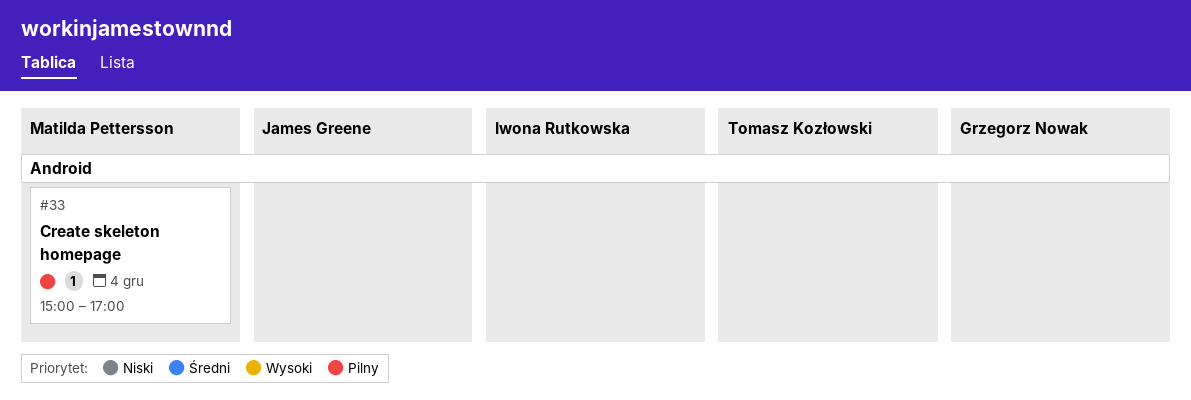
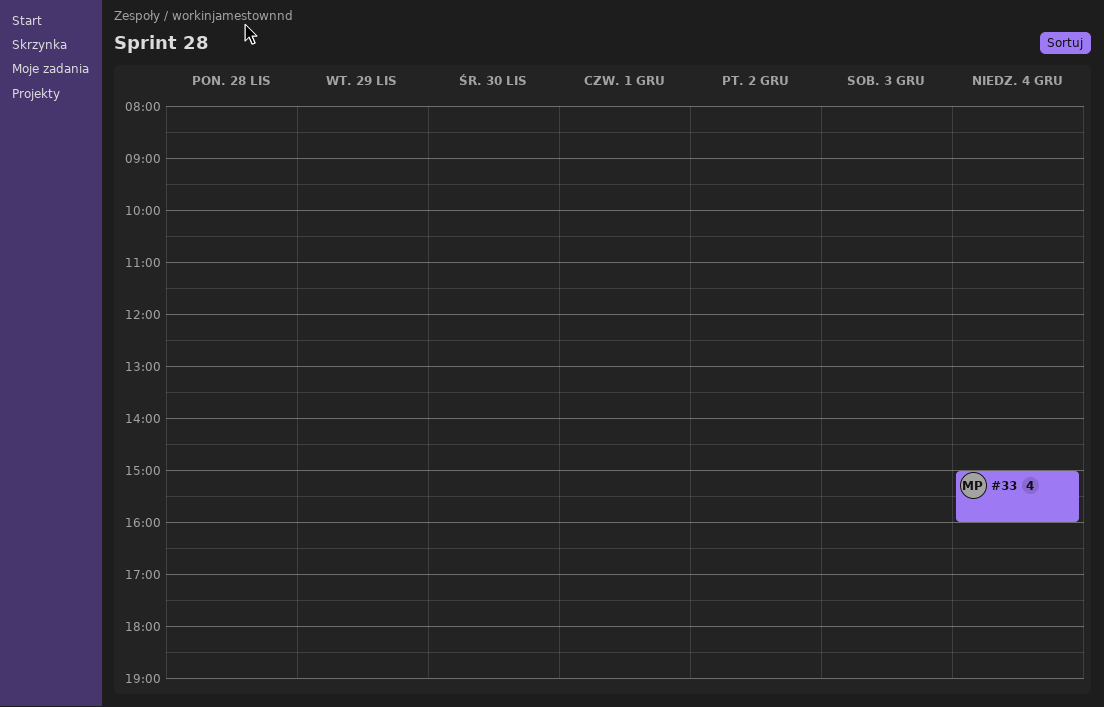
#33, estimate: 1 -> 4
#33, ends: 17:00 -> 16:00

